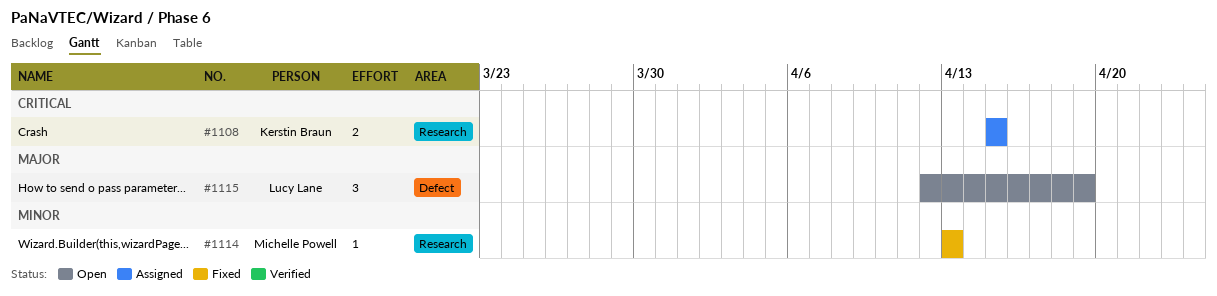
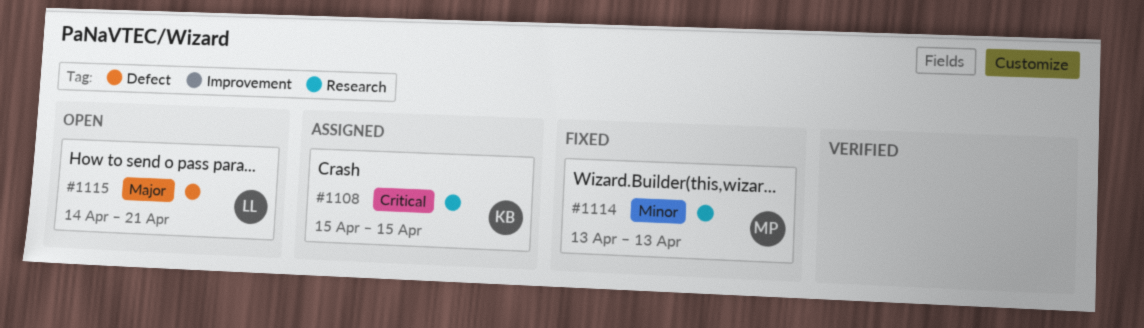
#1115, start: Apr 12 -> Apr 14
#1115, due: Apr 19 -> Apr 21

